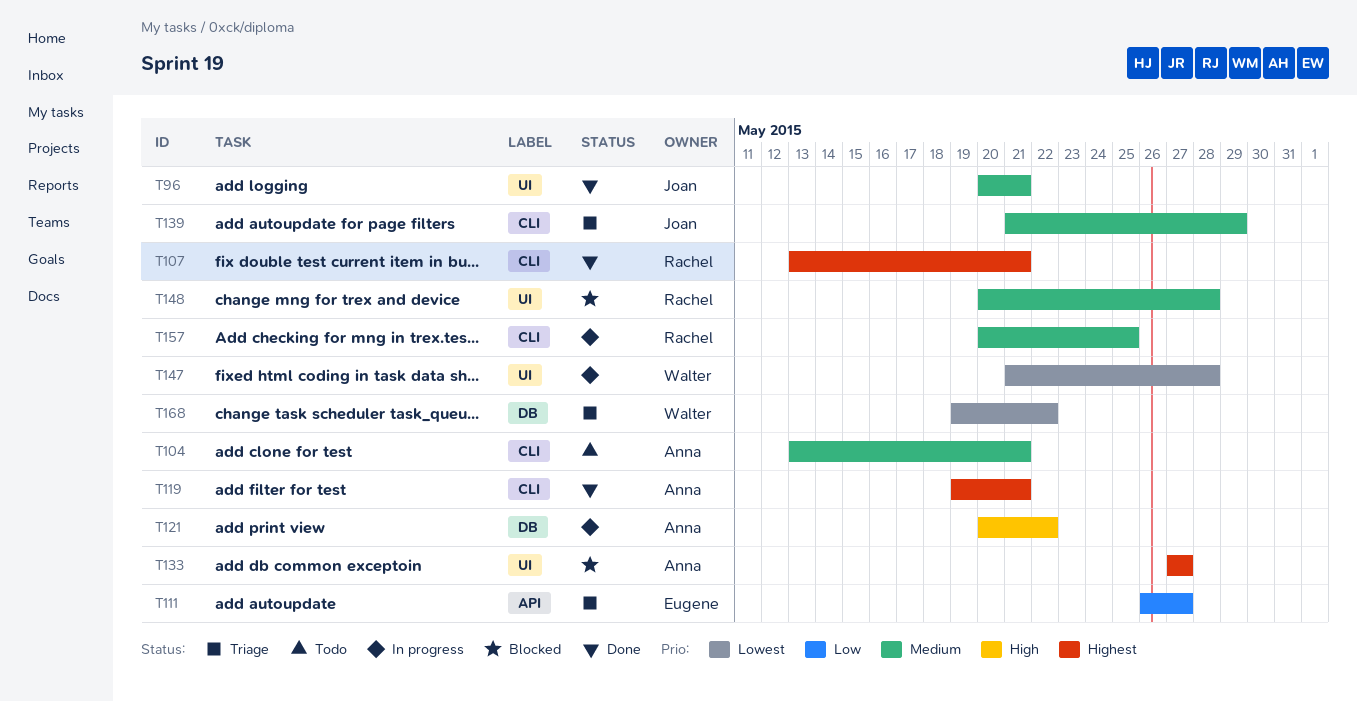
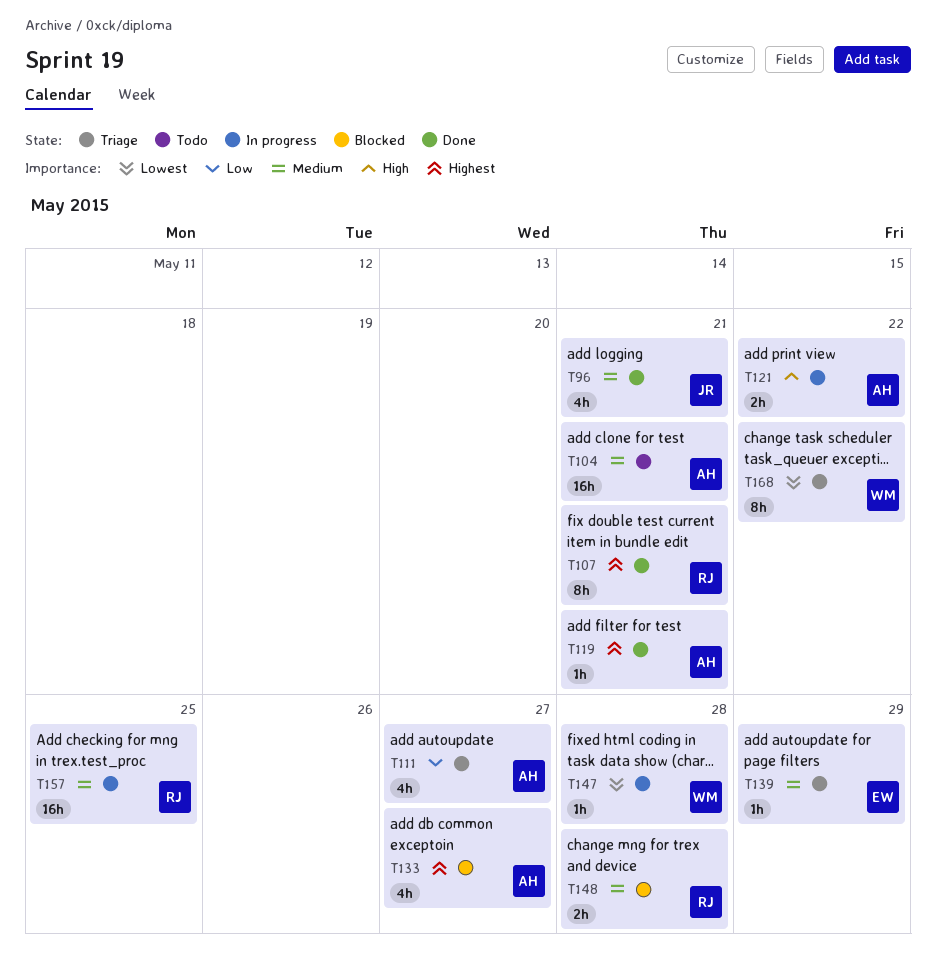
T111, owner: Eugene -> Anna
T139, owner: Joan -> Eugene

